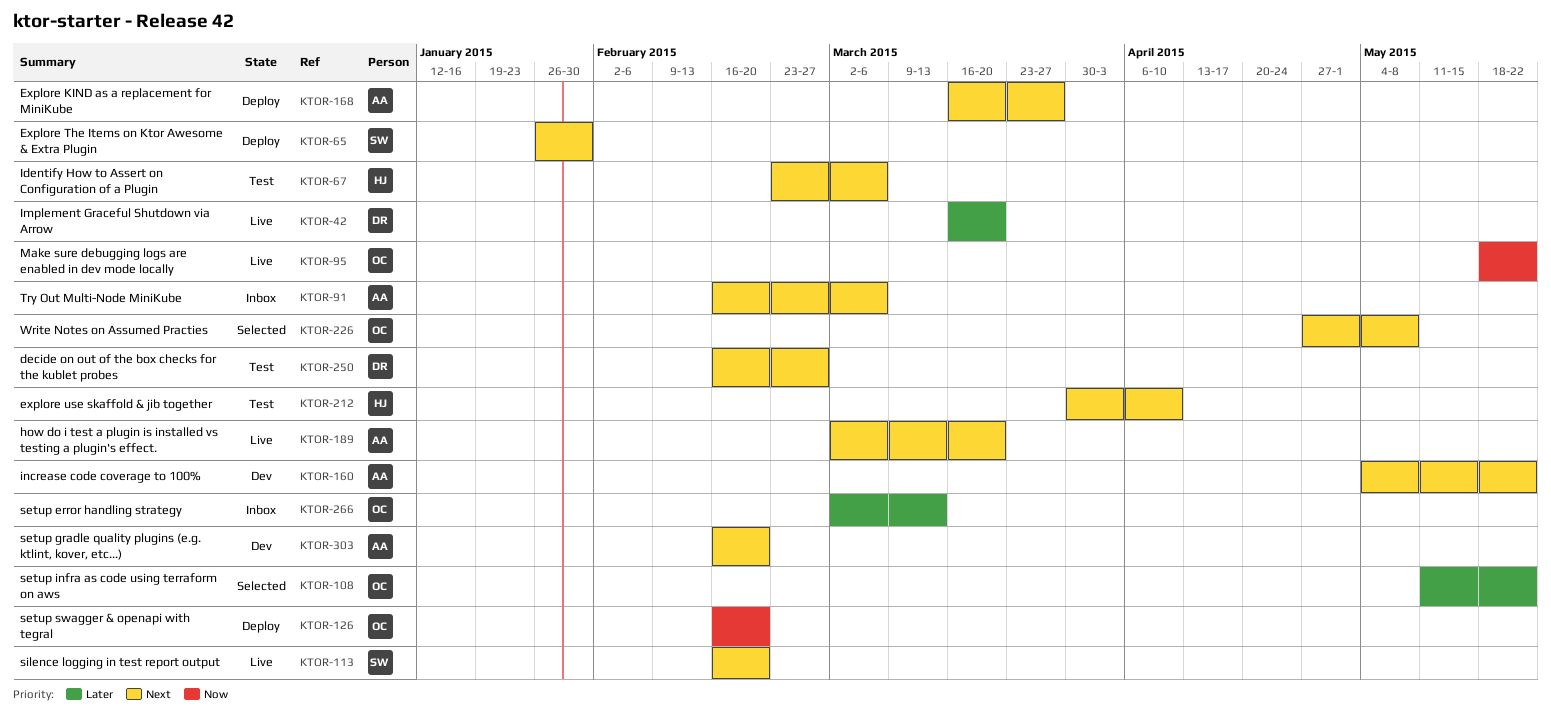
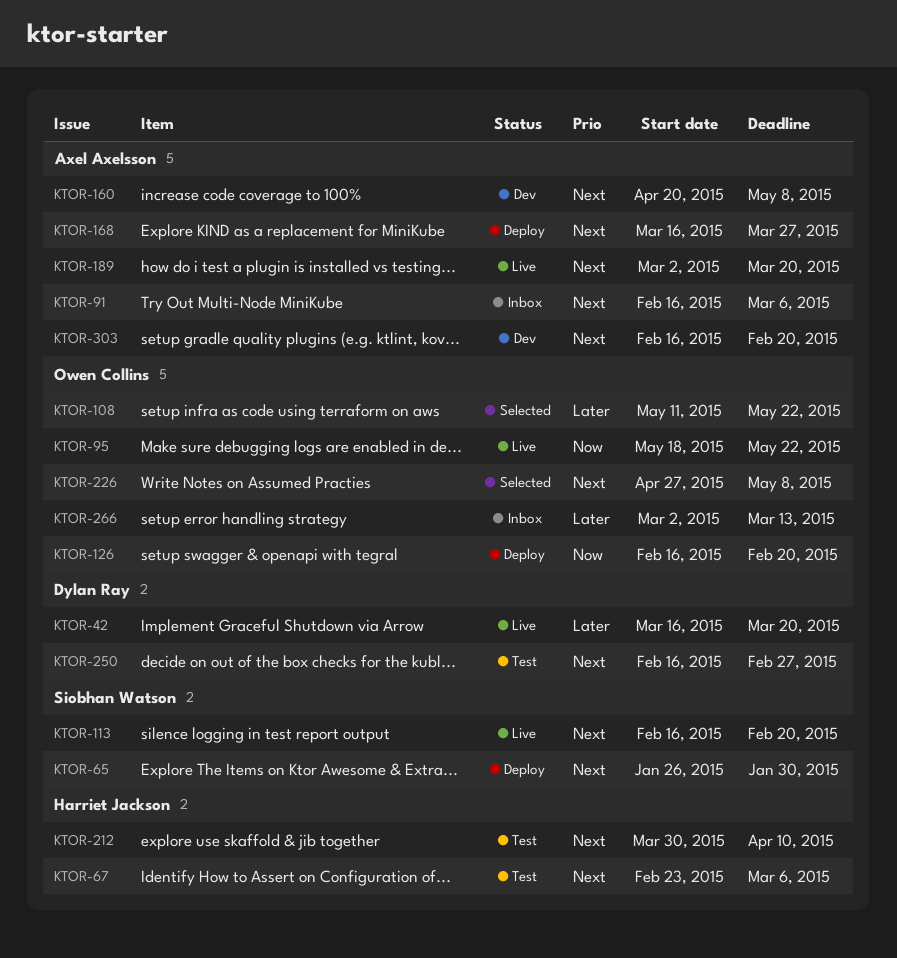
KTOR-160, start: May 4 -> Apr 20
KTOR-160, due: May 22 -> May 8

